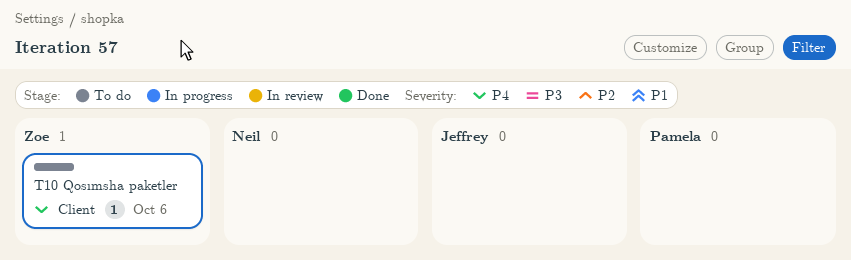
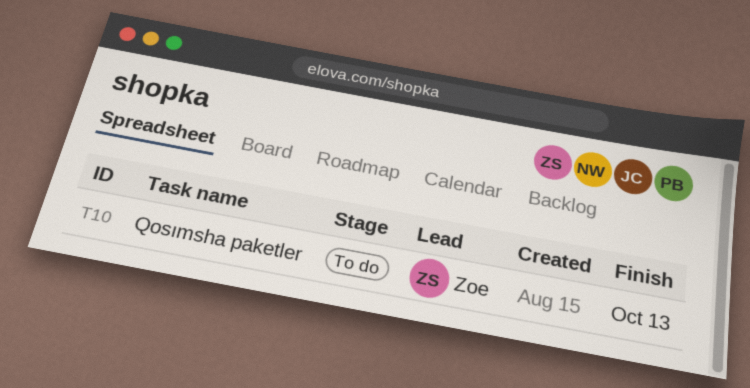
T10, due: Oct 6 -> Oct 13

